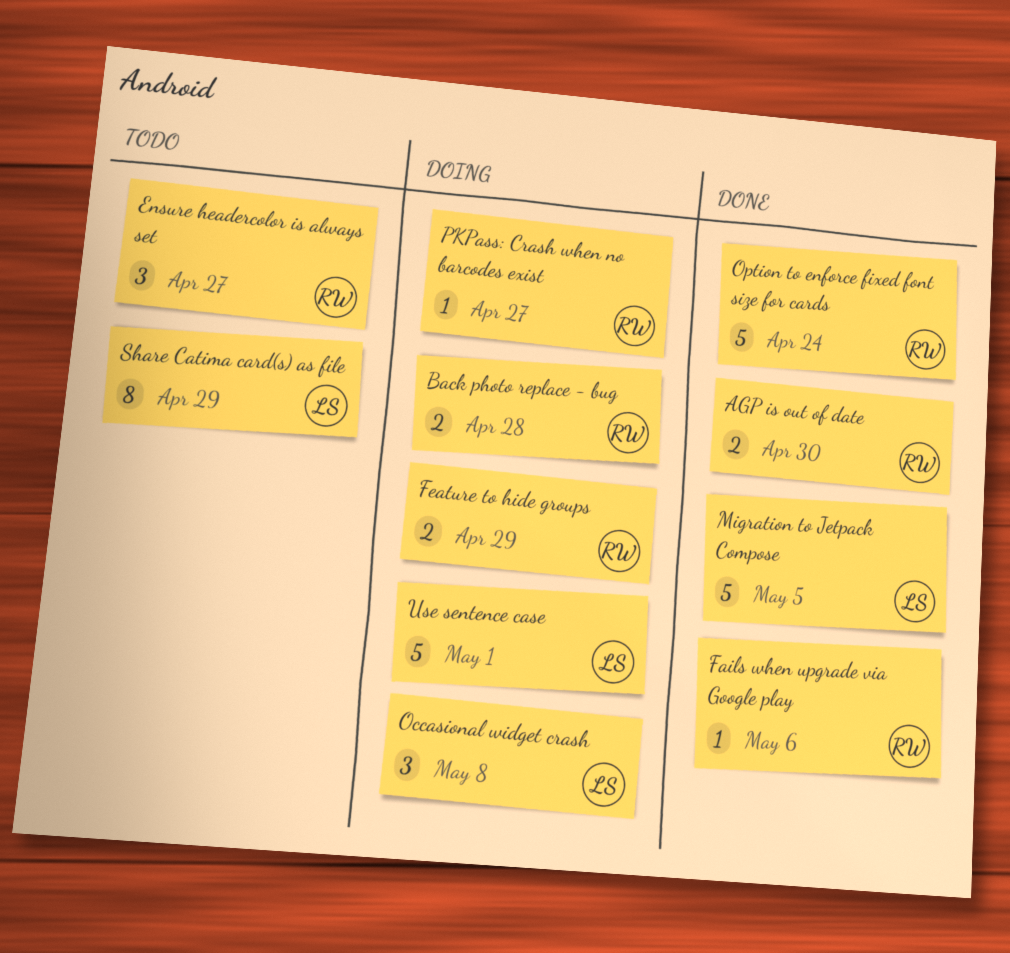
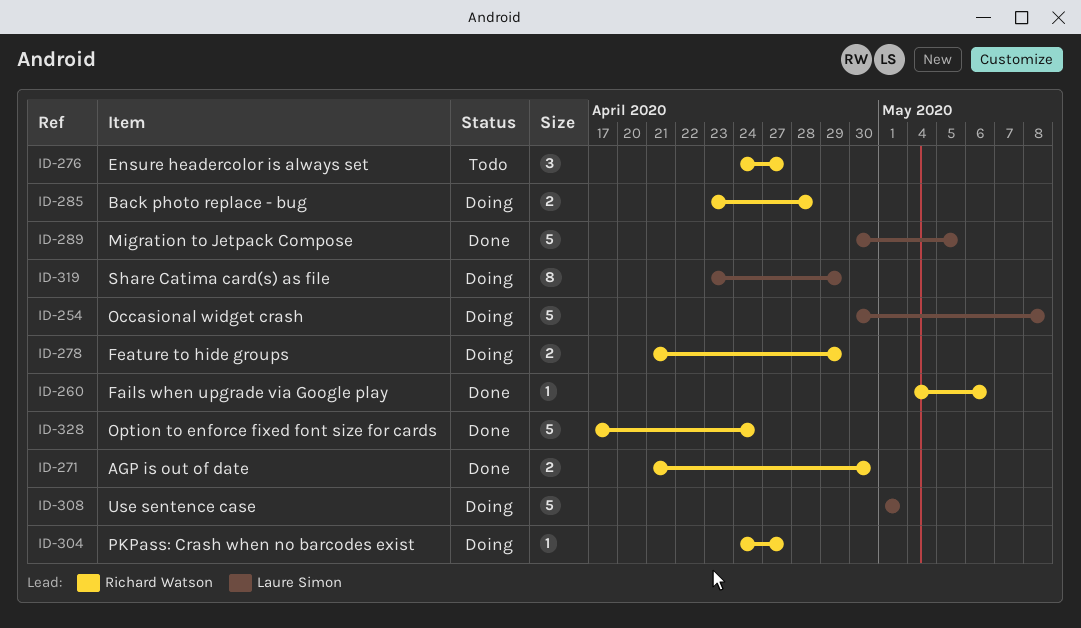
Occasional widget crash, estimate: 3 -> 5
Share Catima card(s) as file, status: Todo -> Doing

